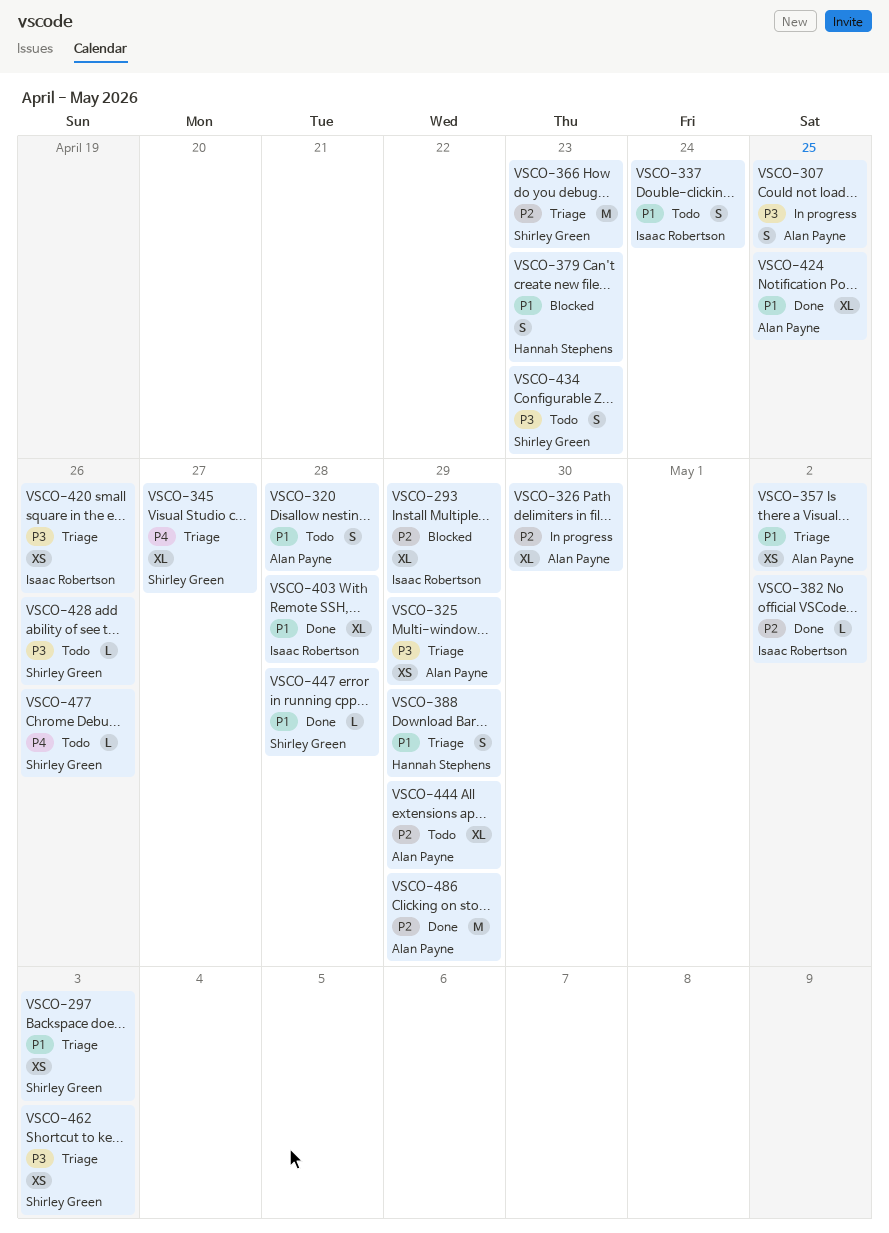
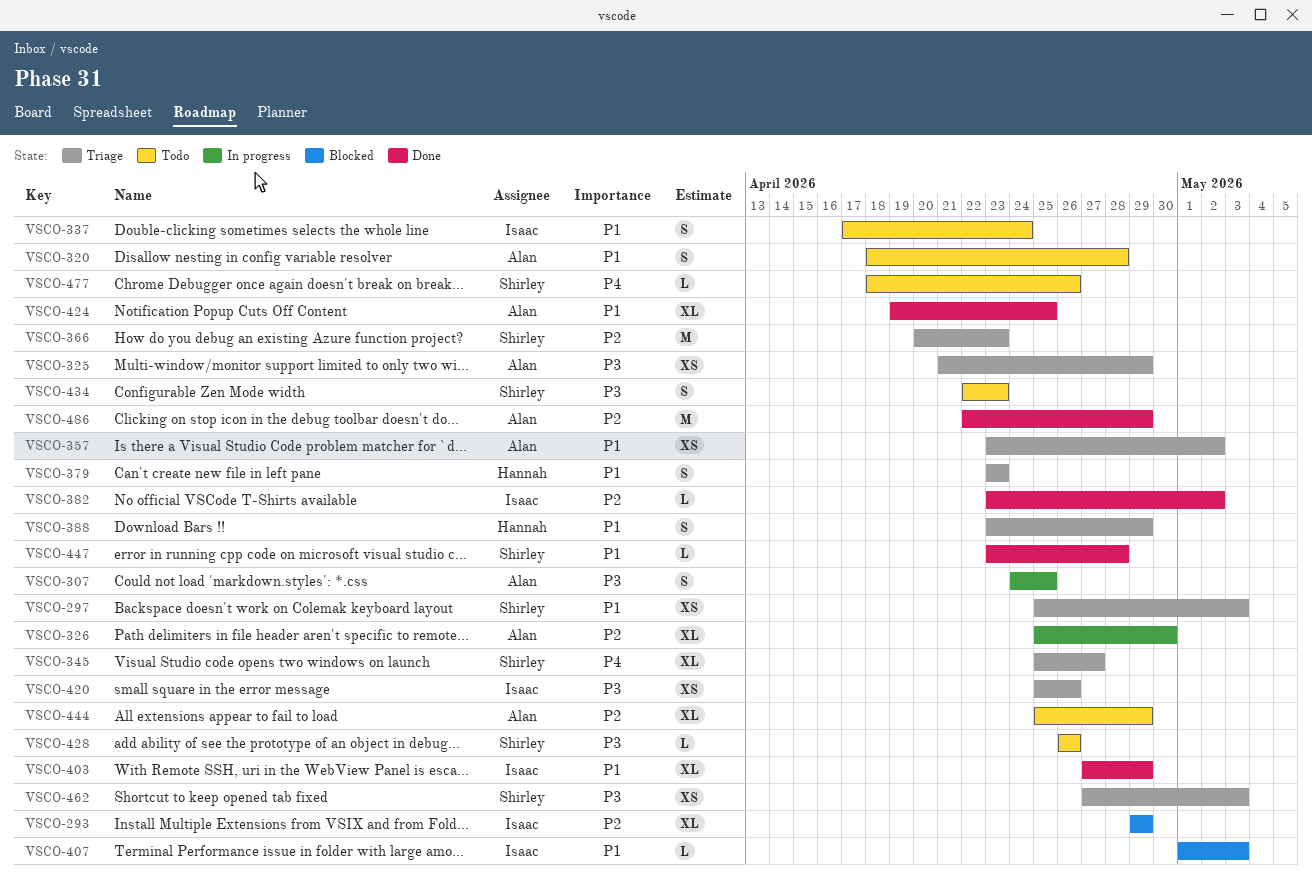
VSCO-379, status: Blocked -> Triage
VSCO-403, due: Apr 28 -> Apr 29
VSCO-407: none -> present

